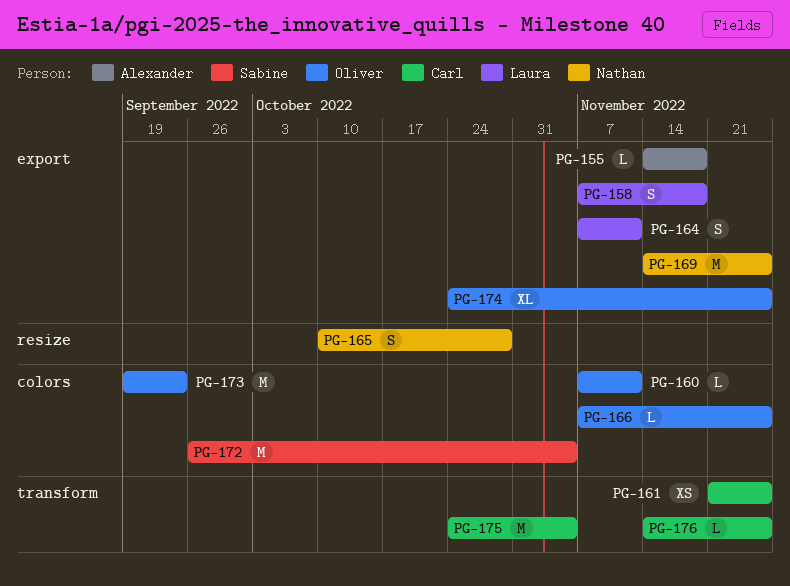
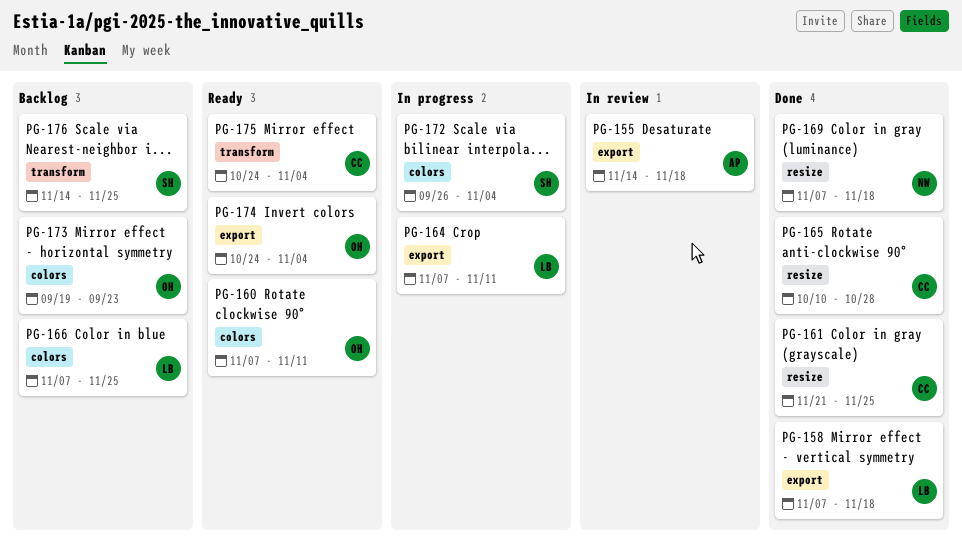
PG-161, label: transform -> resize
PG-165, owner: Nathan -> Carl
PG-166, owner: Oliver -> Laura
PG-169, label: export -> resize
PG-169, start: Nov 14 -> Nov 7
PG-169, due: Nov 25 -> Nov 18
PG-174, due: Nov 25 -> Nov 4
PG-176, owner: Carl -> Sabine

